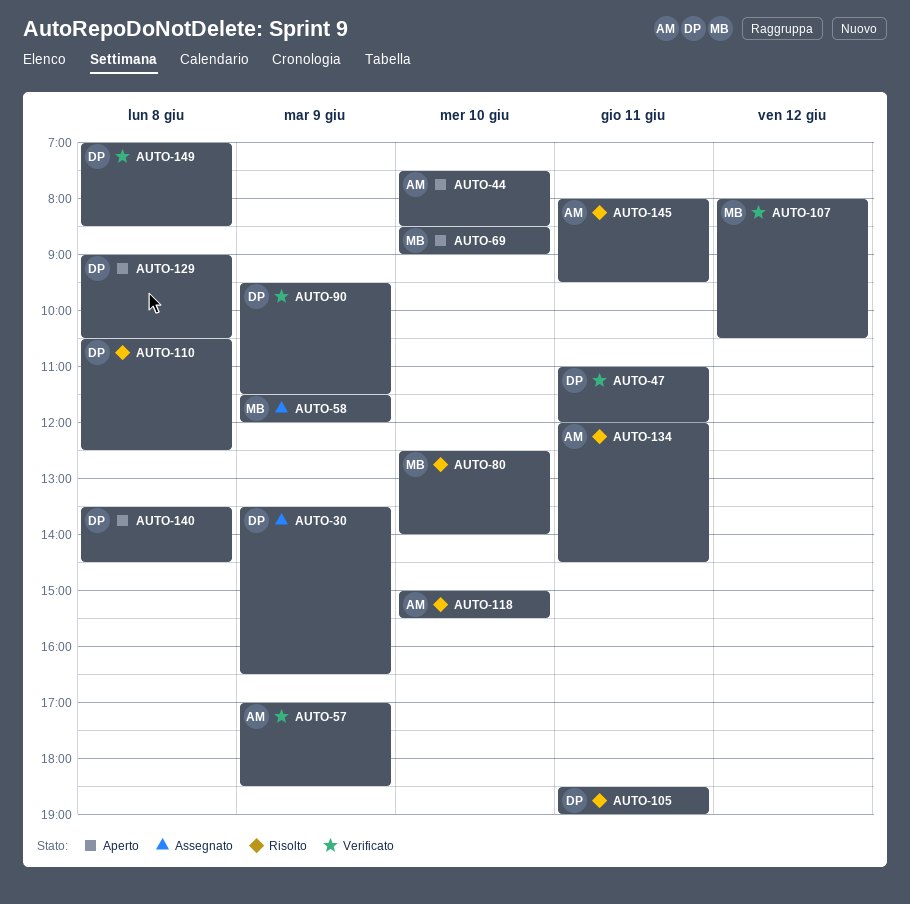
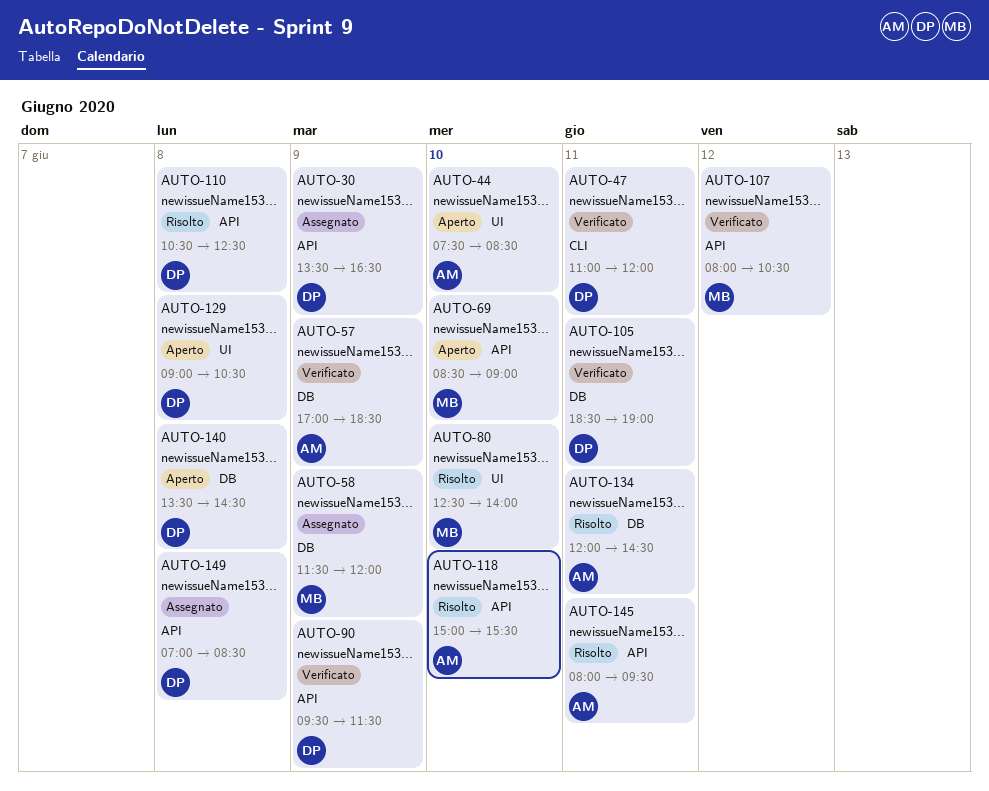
AUTO-105, status: Risolto -> Verificato
AUTO-149, status: Verificato -> Assegnato

